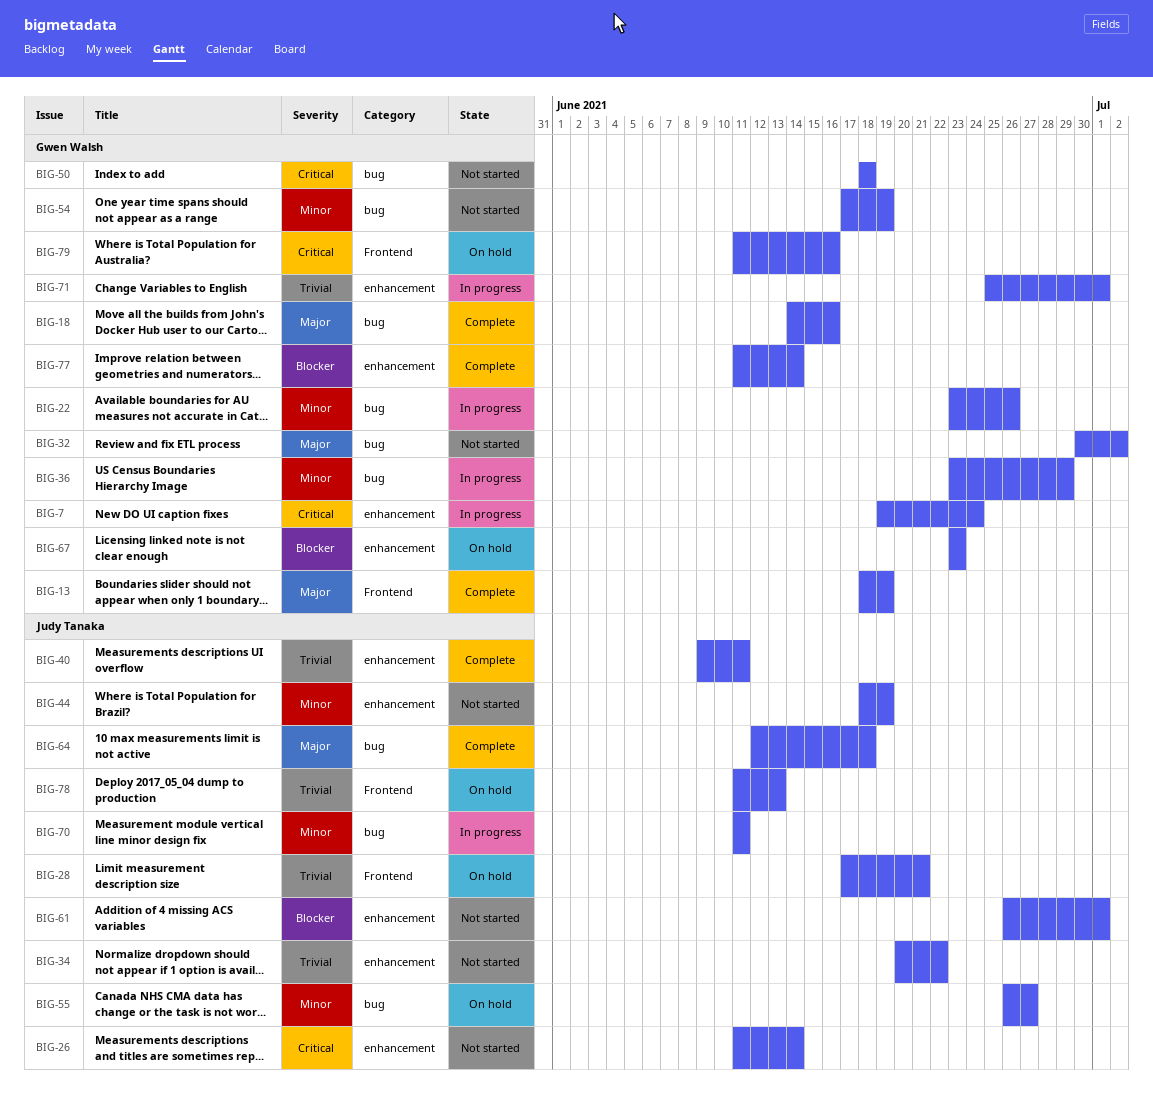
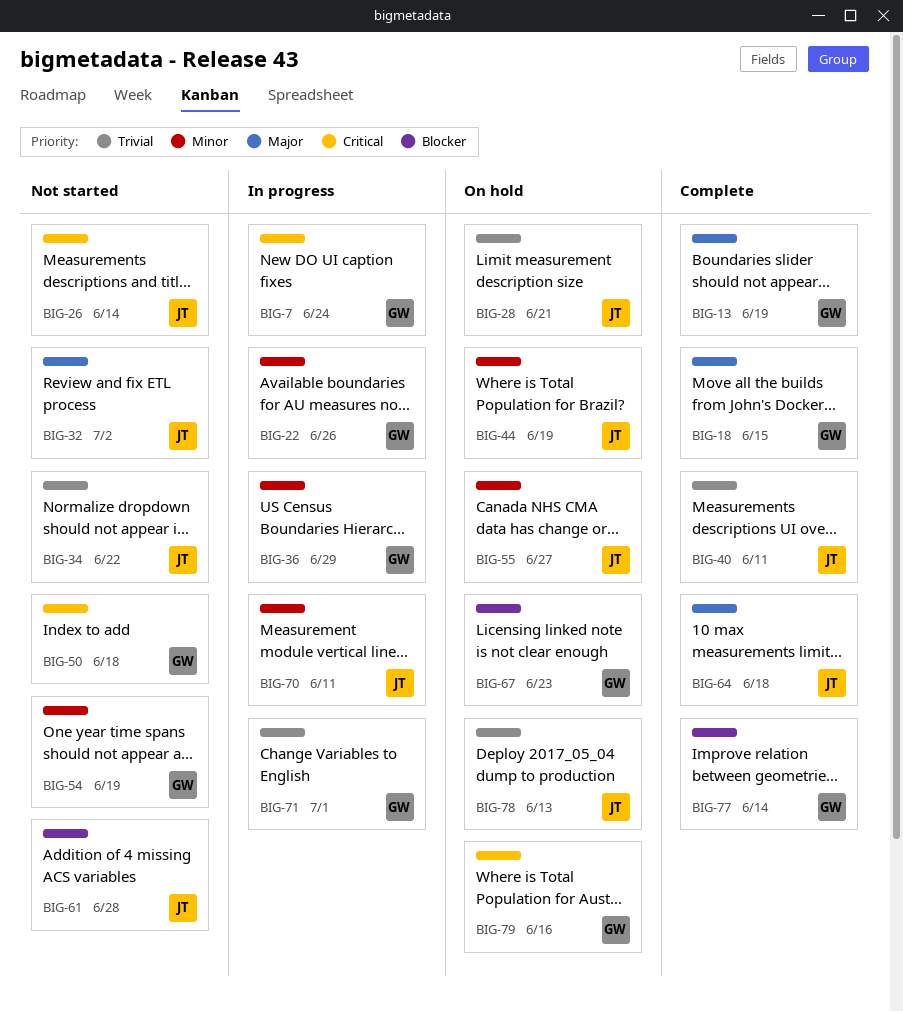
BIG-18, due: Jun 16 -> Jun 15
BIG-32, owner: Gwen Walsh -> Judy Tanaka
BIG-44, status: Not started -> On hold
BIG-61, due: Jul 1 -> Jun 28

